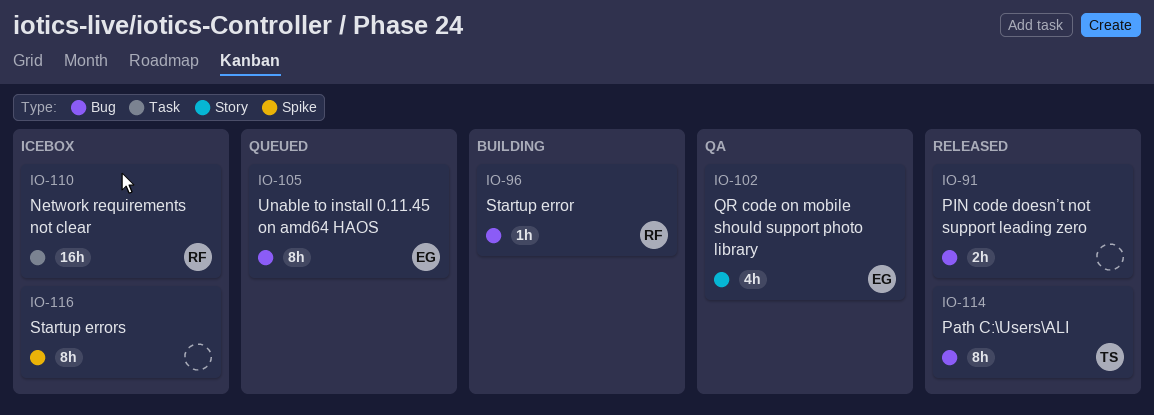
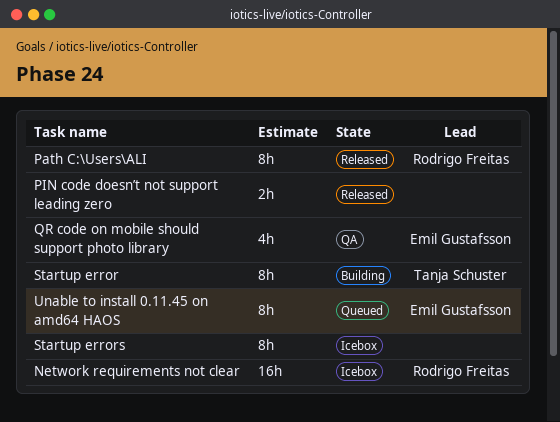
Path C:\Users\ALI, owner: Tanja Schuster -> Rodrigo Freitas
Startup error, owner: Rodrigo Freitas -> Tanja Schuster
Startup error, estimate: 1h -> 8h

